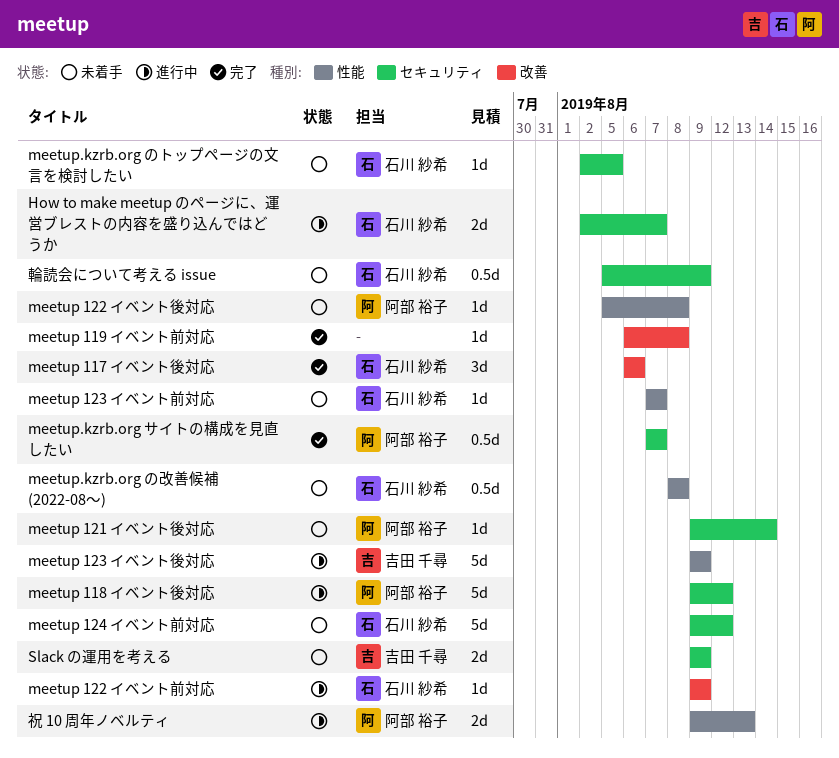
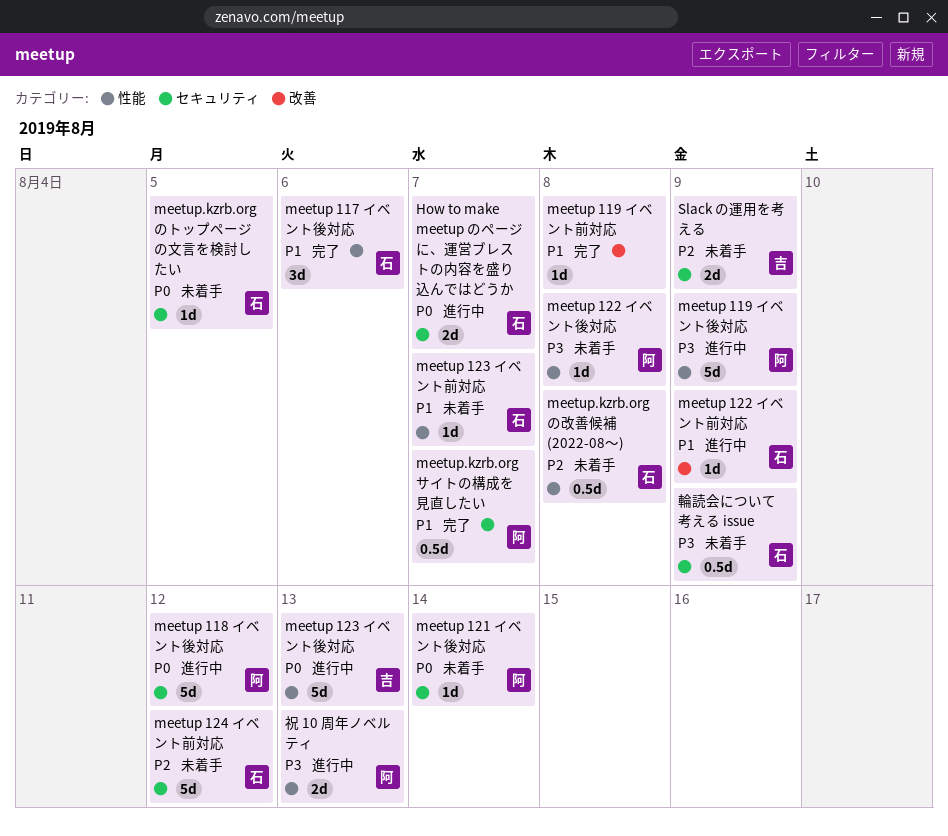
meetup 117 イベント後対応, label: 改善 -> 性能
meetup 119 イベント後対応: none -> present
meetup 123 イベント後対応, due: Aug 9 -> Aug 13

